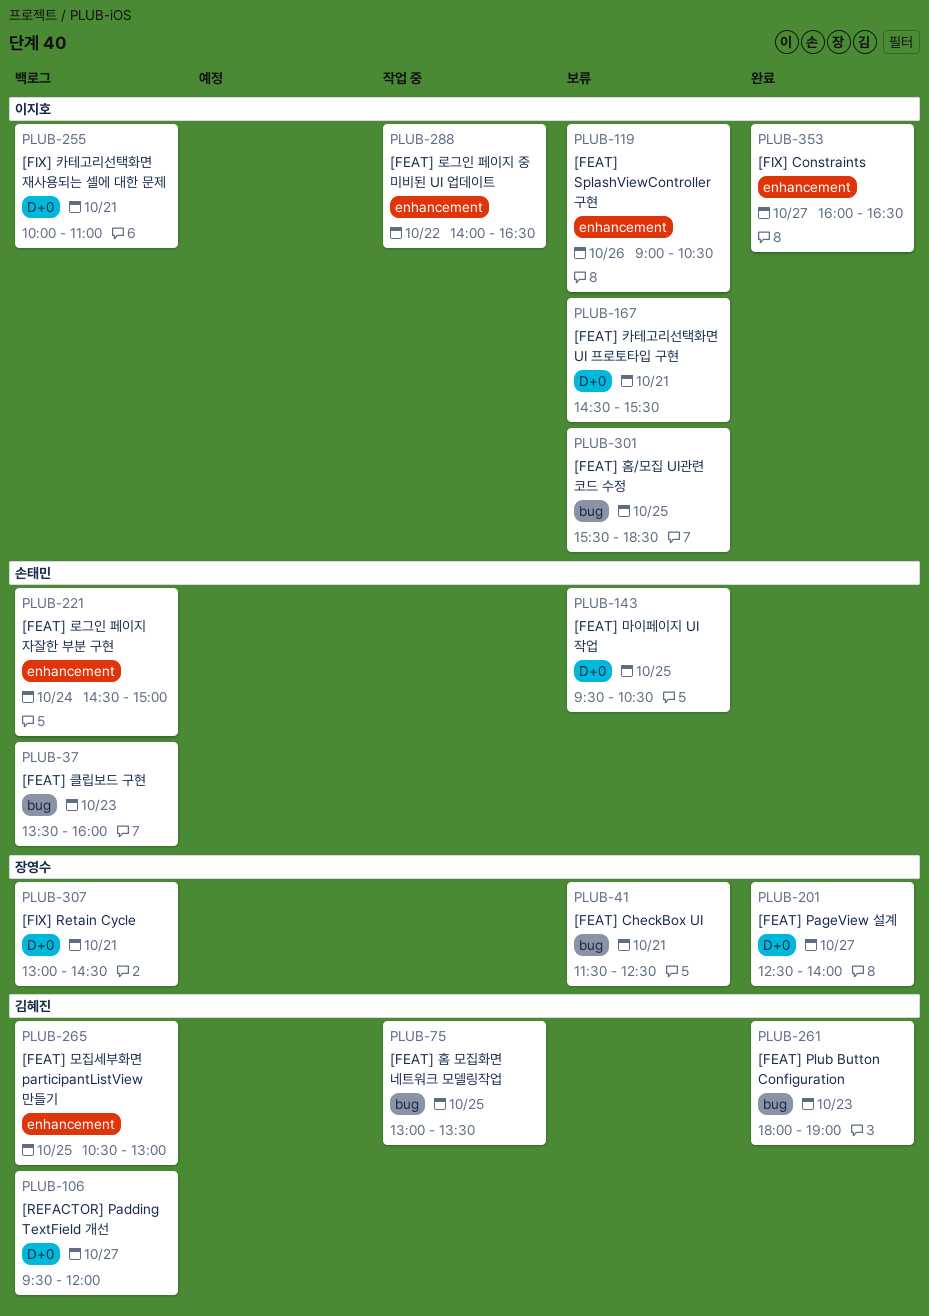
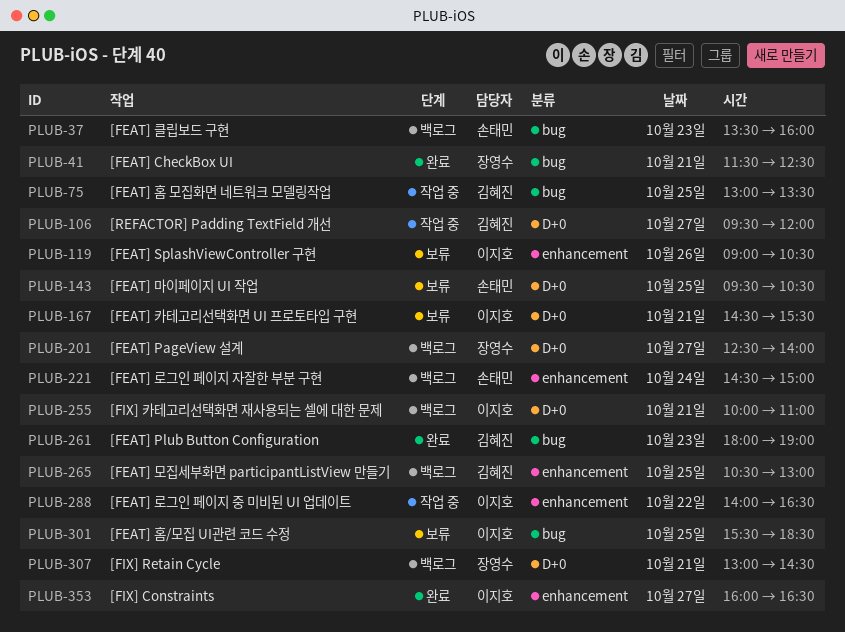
PLUB-41, status: 보류 -> 완료
PLUB-106, status: 백로그 -> 작업 중
PLUB-201, status: 완료 -> 백로그

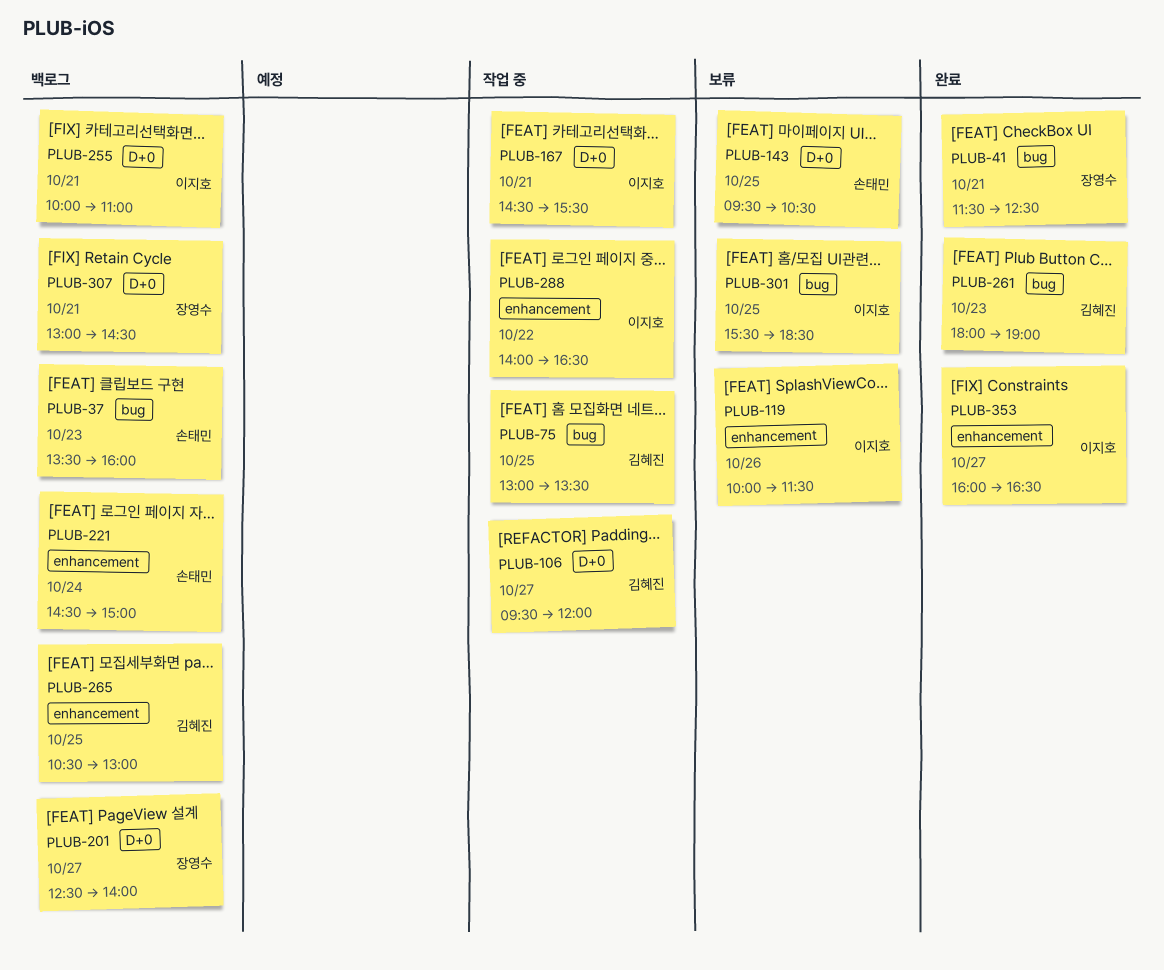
PLUB-119, begins: 09:00 -> 10:00
PLUB-119, ends: 10:30 -> 11:30
PLUB-167, status: 보류 -> 작업 중

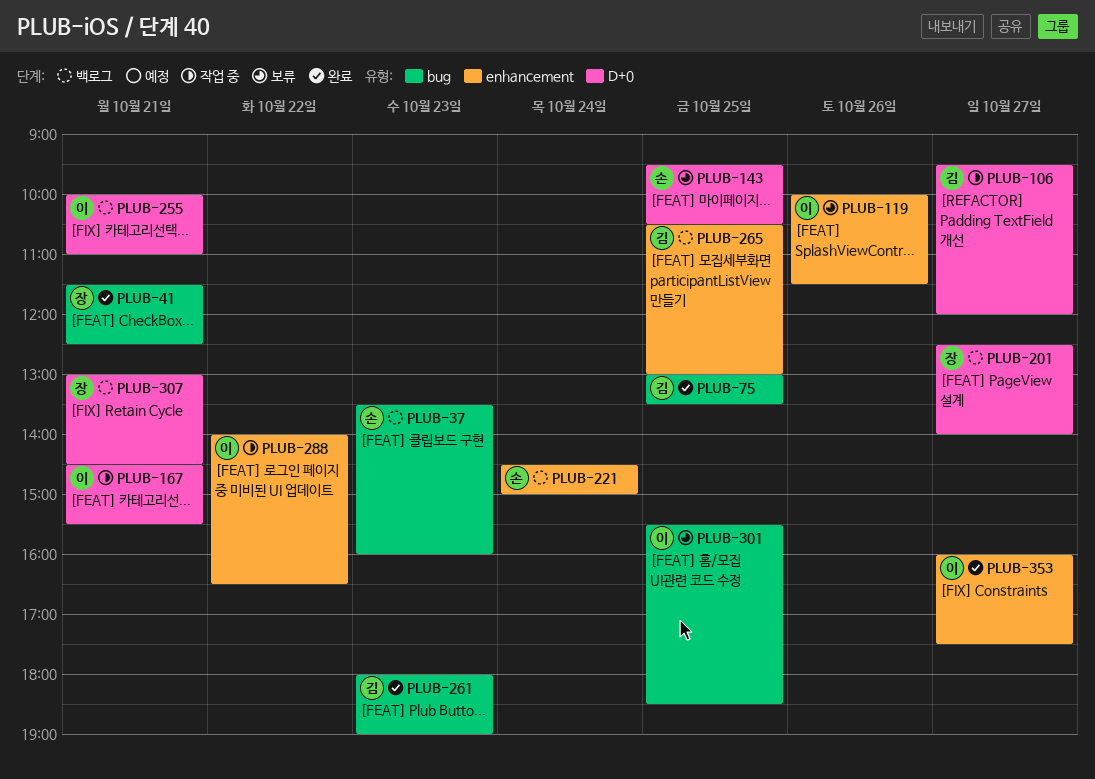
PLUB-75, status: 작업 중 -> 완료
PLUB-353, ends: 16:30 -> 17:30

